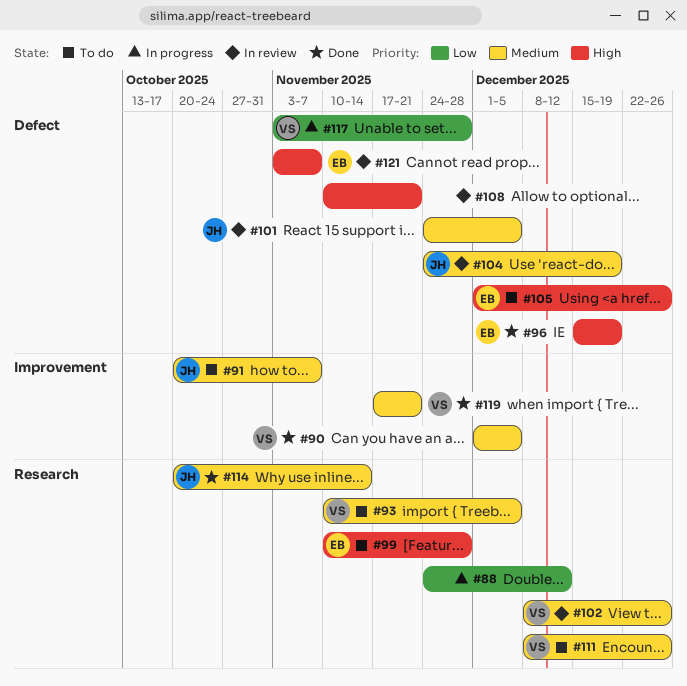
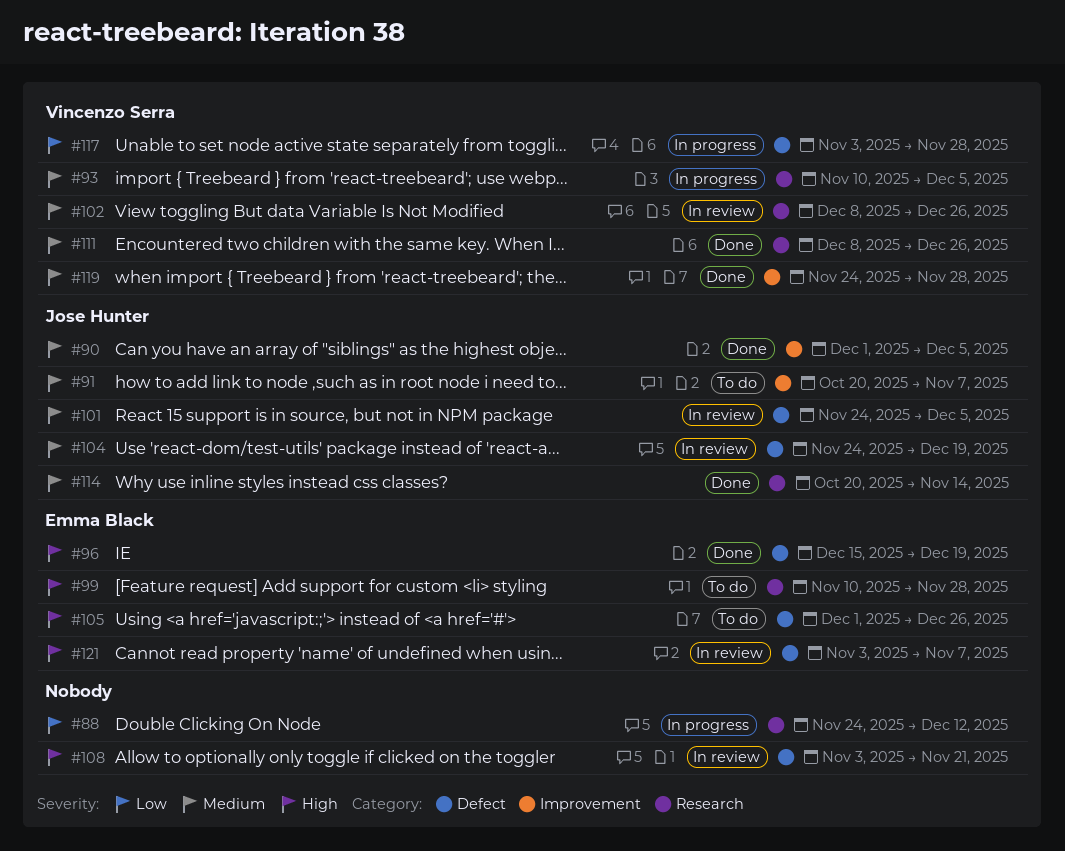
#90, owner: Vincenzo Serra -> Jose Hunter
#93, status: To do -> In progress
#108, start: Nov 10 -> Nov 3
#111, status: To do -> Done
#119, start: Nov 17 -> Nov 24
#119, due: Nov 21 -> Nov 28

